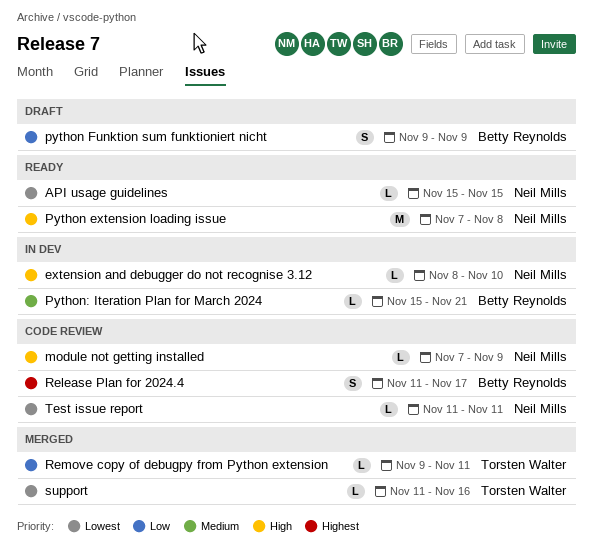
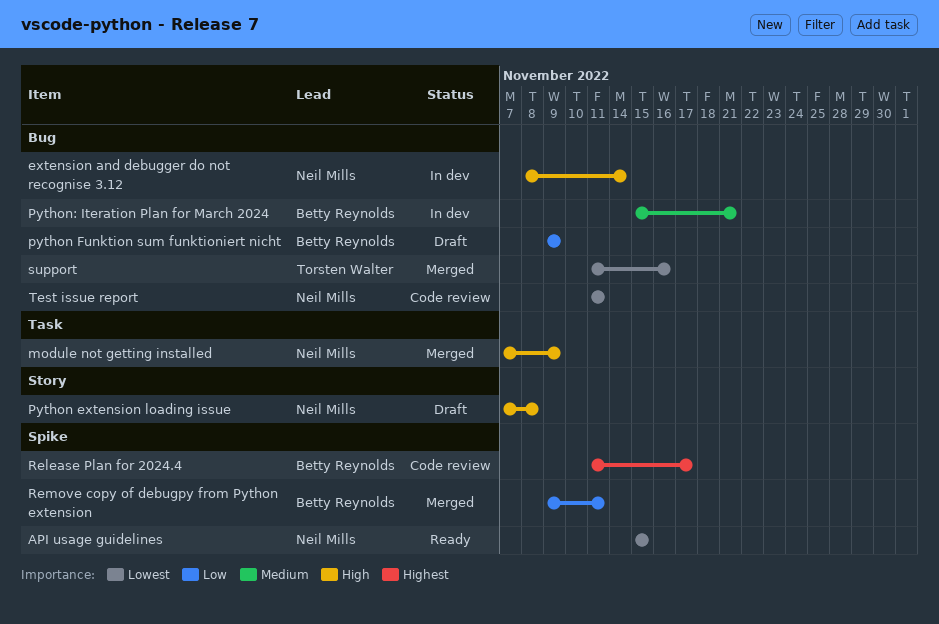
extension and debugger do not recognise 3.12, due: Nov 10 -> Nov 14
module not getting installed, status: Code review -> Merged
Python extension loading issue, status: Ready -> Draft
Remove copy of debugpy from Python extension, owner: Torsten Walter -> Betty Reynolds

